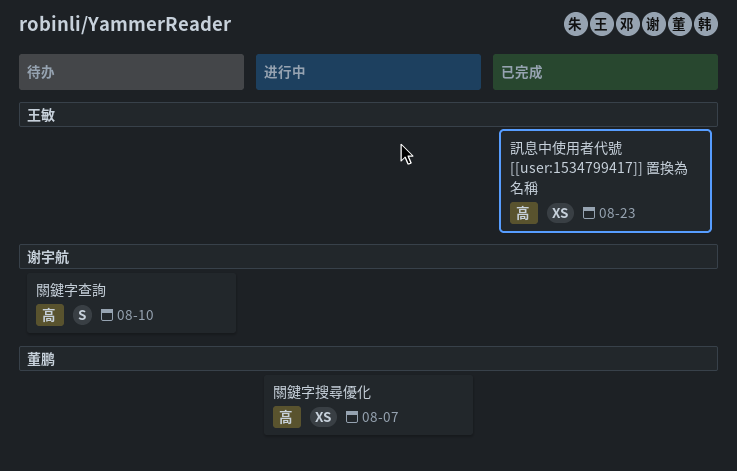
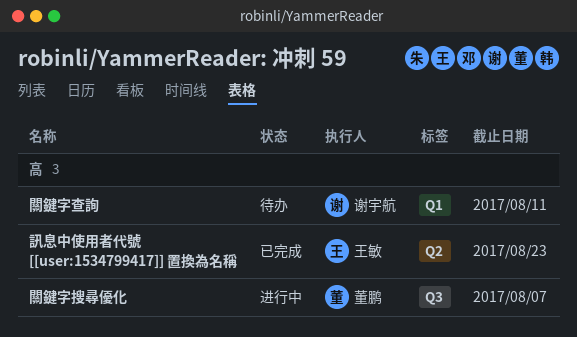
關鍵字查詢, due: Aug 10 -> Aug 11

